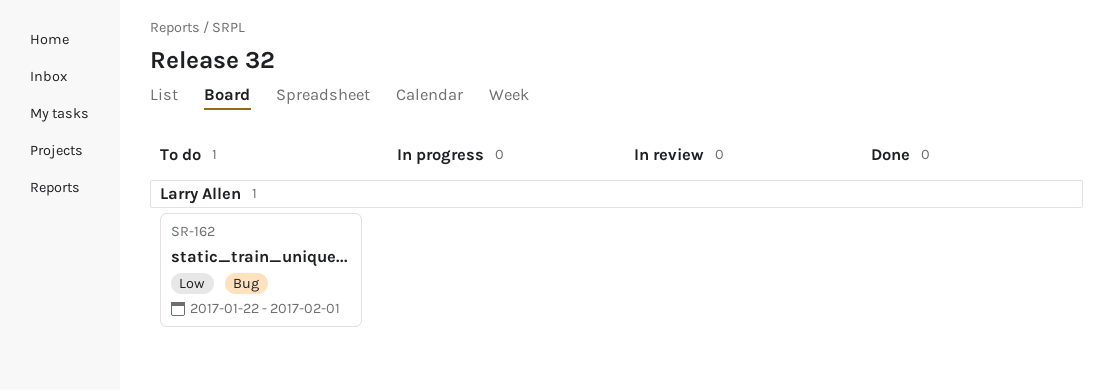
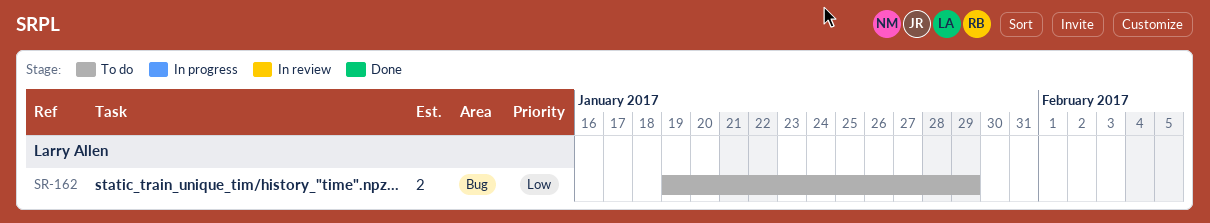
SR-162, start: Jan 22 -> Jan 19
SR-162, due: Feb 1 -> Jan 29

